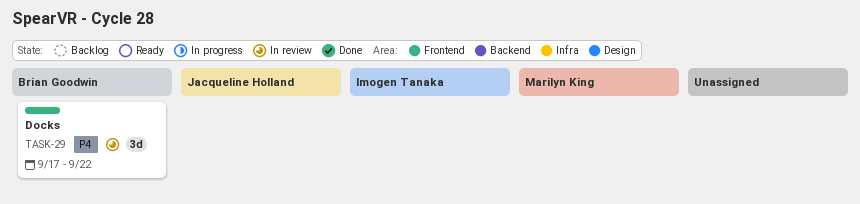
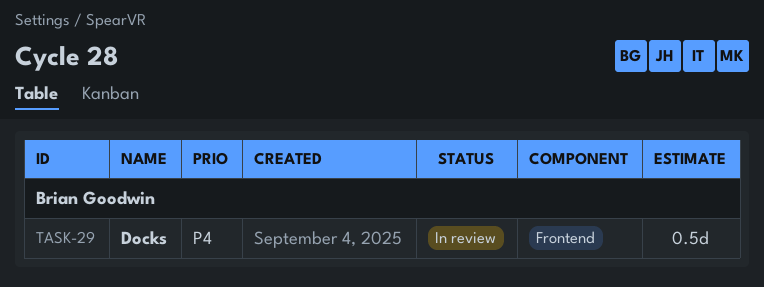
TASK-29, estimate: 3d -> 0.5d

